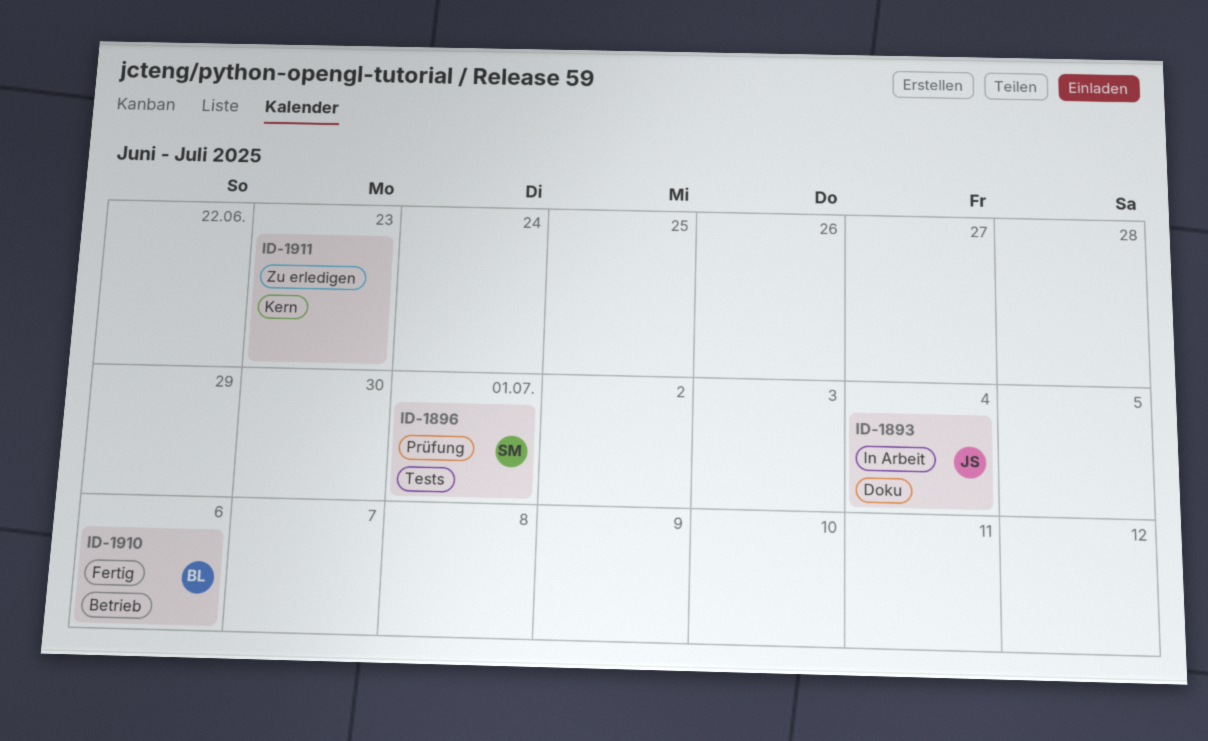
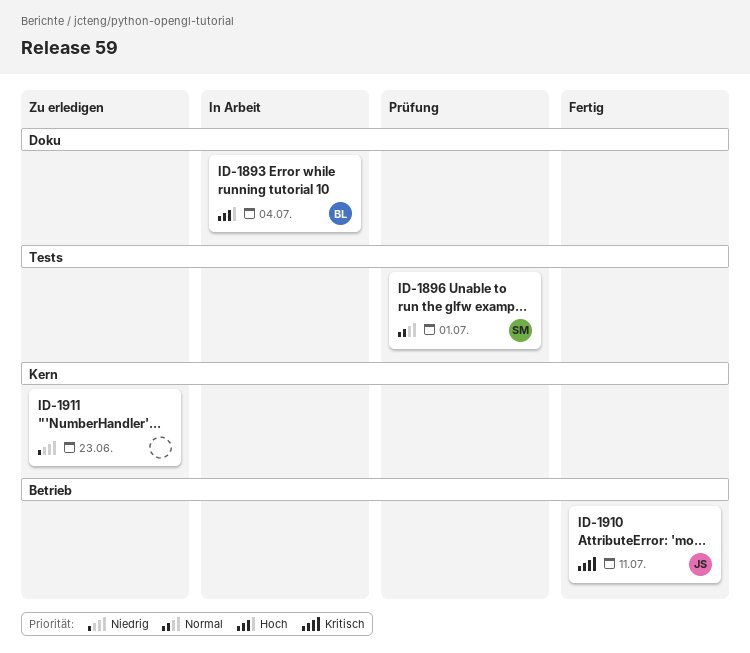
ID-1893, owner: JS -> BL
ID-1910, owner: BL -> JS
ID-1910, due: Jul 6 -> Jul 11

